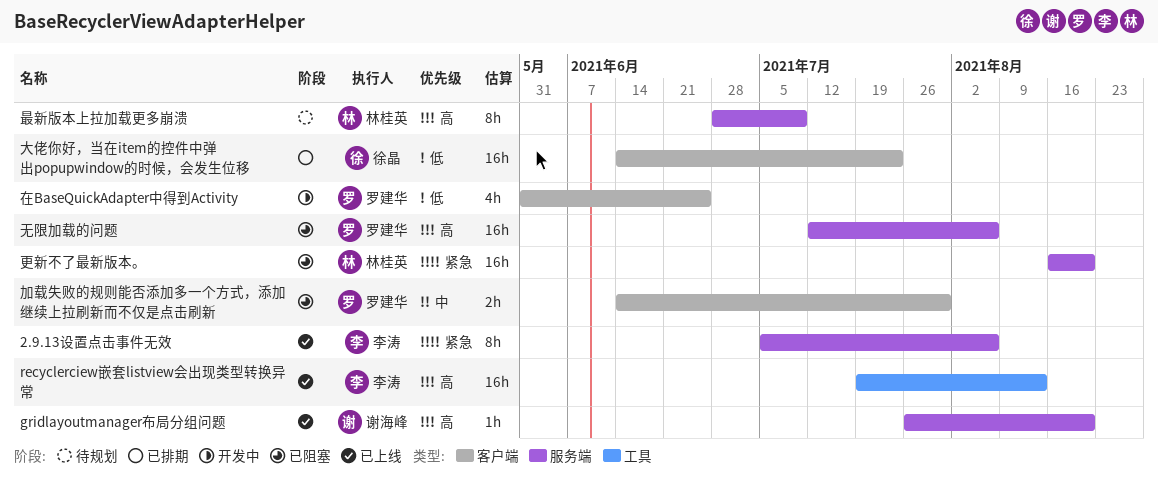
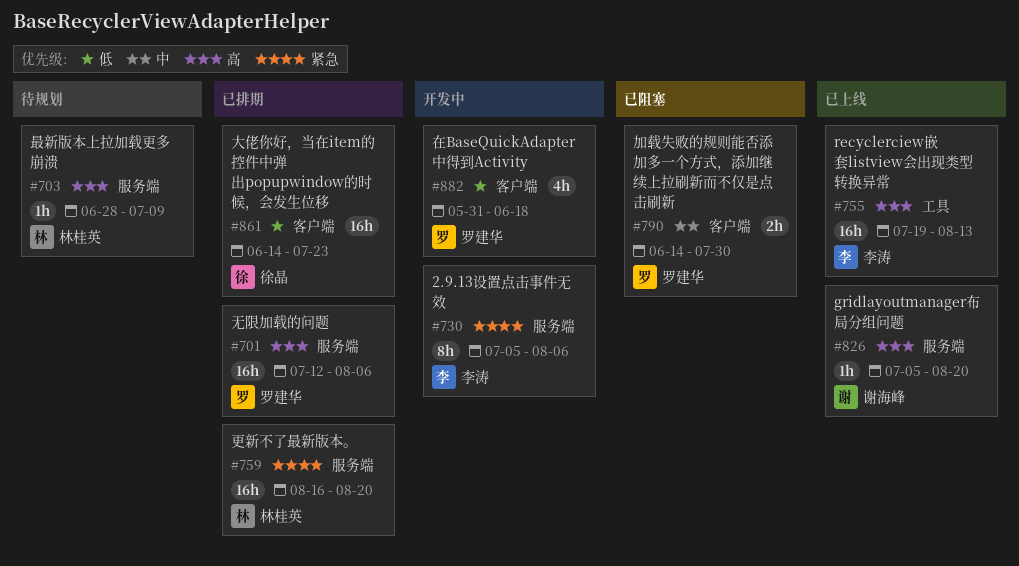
2.9.13设置点击事件无效, status: 已上线 -> 开发中
gridlayoutmanager布局分组问题, start: Jul 26 -> Jul 5
在BaseQuickAdapter中得到Activity, due: Jun 25 -> Jun 18
无限加载的问题, status: 已阻塞 -> 已排期
更新不了最新版本。, status: 已阻塞 -> 已排期
最新版本上拉加载更多崩溃, estimate: 8h -> 1h

